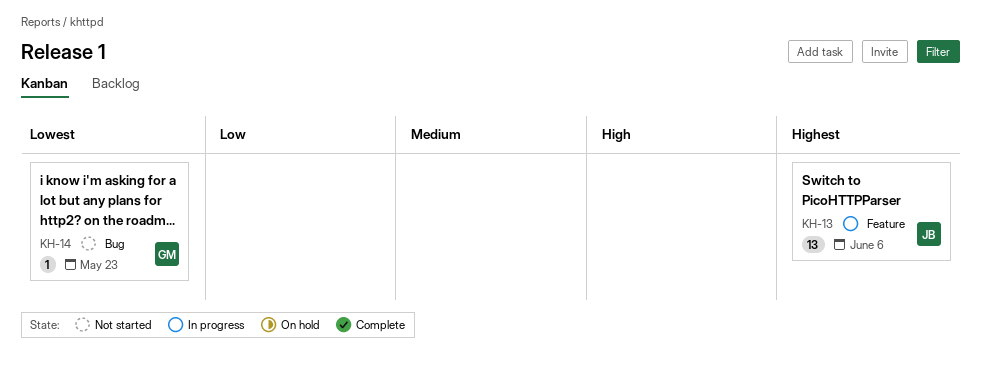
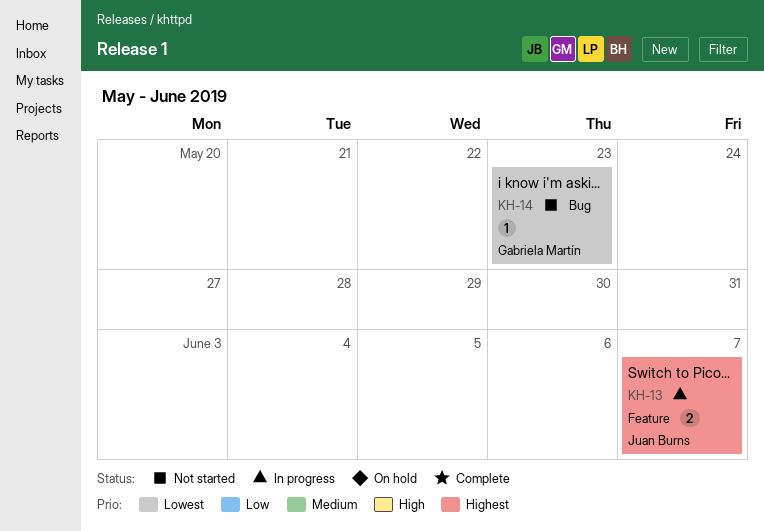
KH-13, estimate: 13 -> 2
KH-13, due: Jun 6 -> Jun 7

